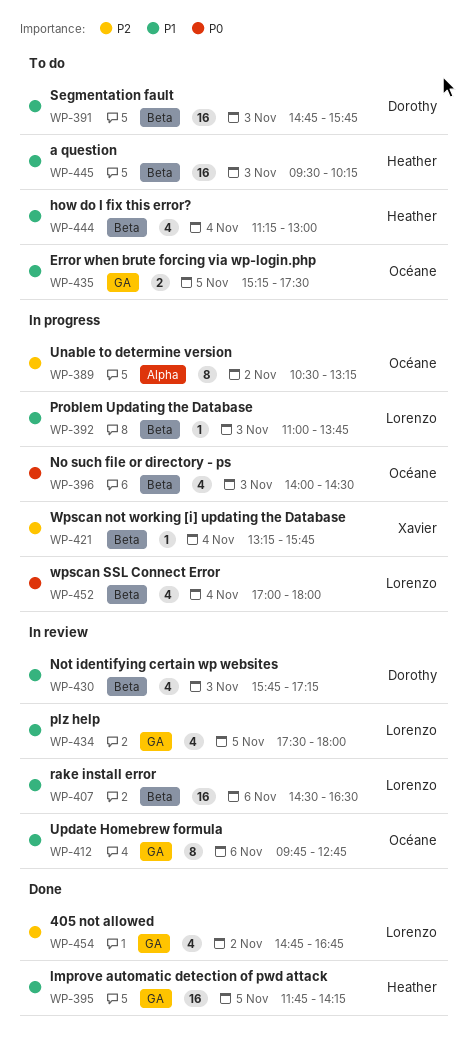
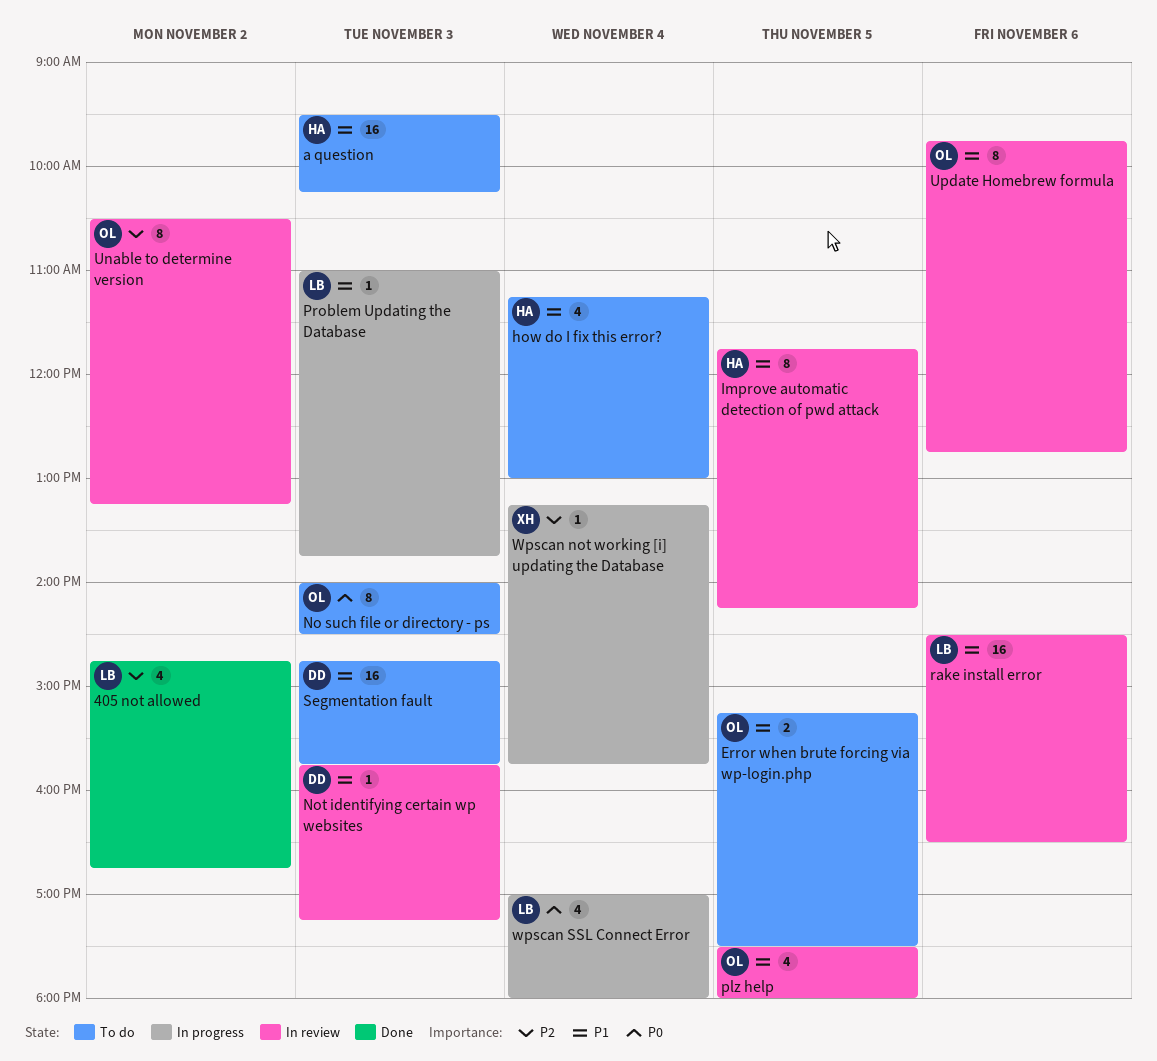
Improve automatic detection of pwd attack, status: Done -> In review
Improve automatic detection of pwd attack, estimate: 16 -> 8
No such file or directory - ps, status: In progress -> To do
No such file or directory - ps, estimate: 4 -> 8
Not identifying certain wp websites, estimate: 4 -> 1
plz help, owner: Lorenzo -> Océane
Unable to determine version, status: In progress -> In review

